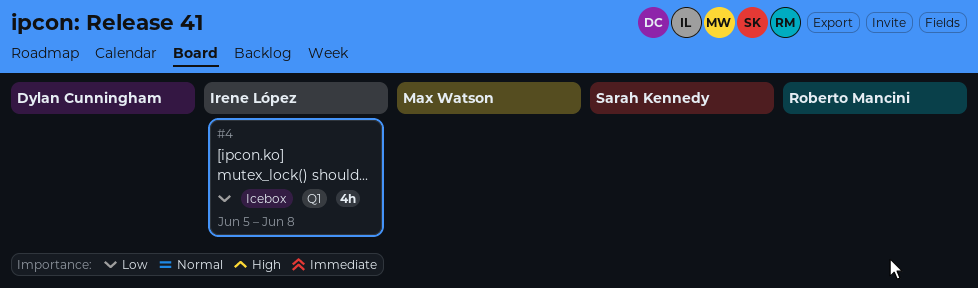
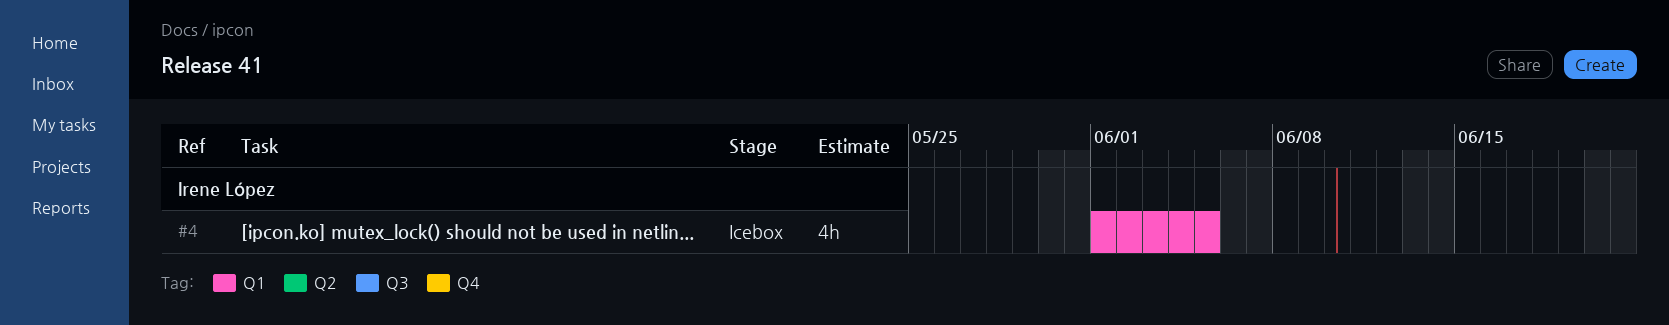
#4, start: Jun 5 -> Jun 1
#4, due: Jun 8 -> Jun 5

